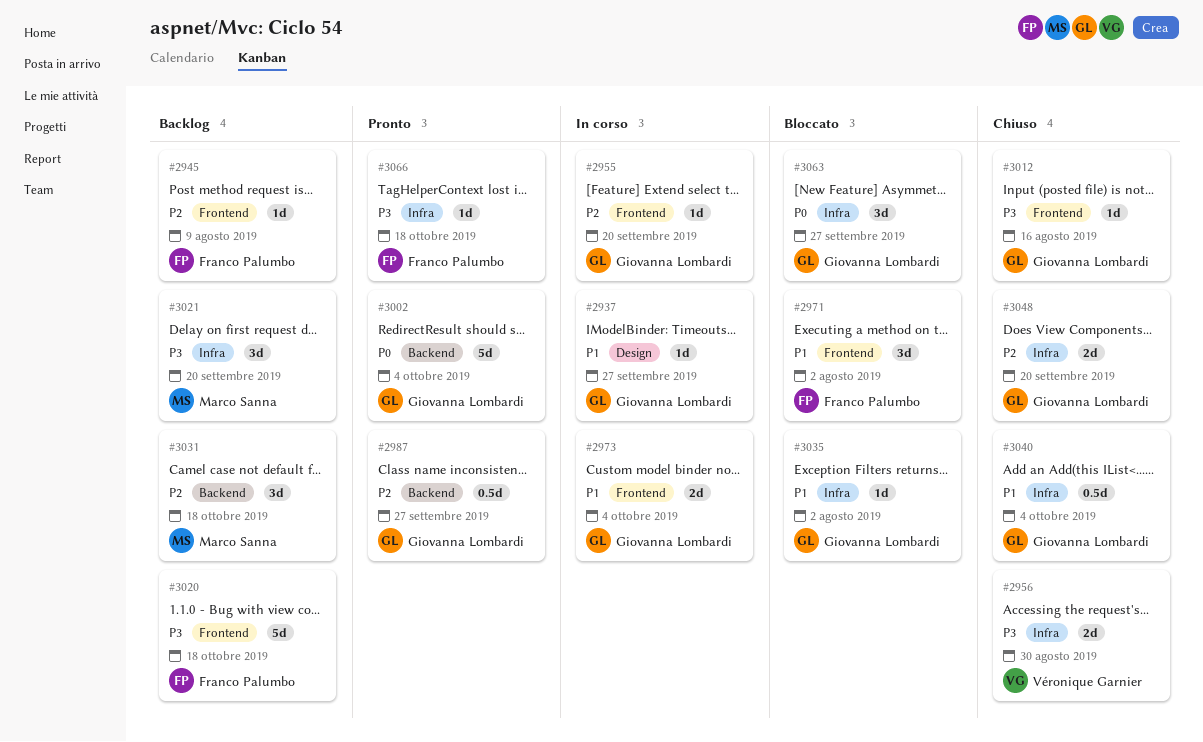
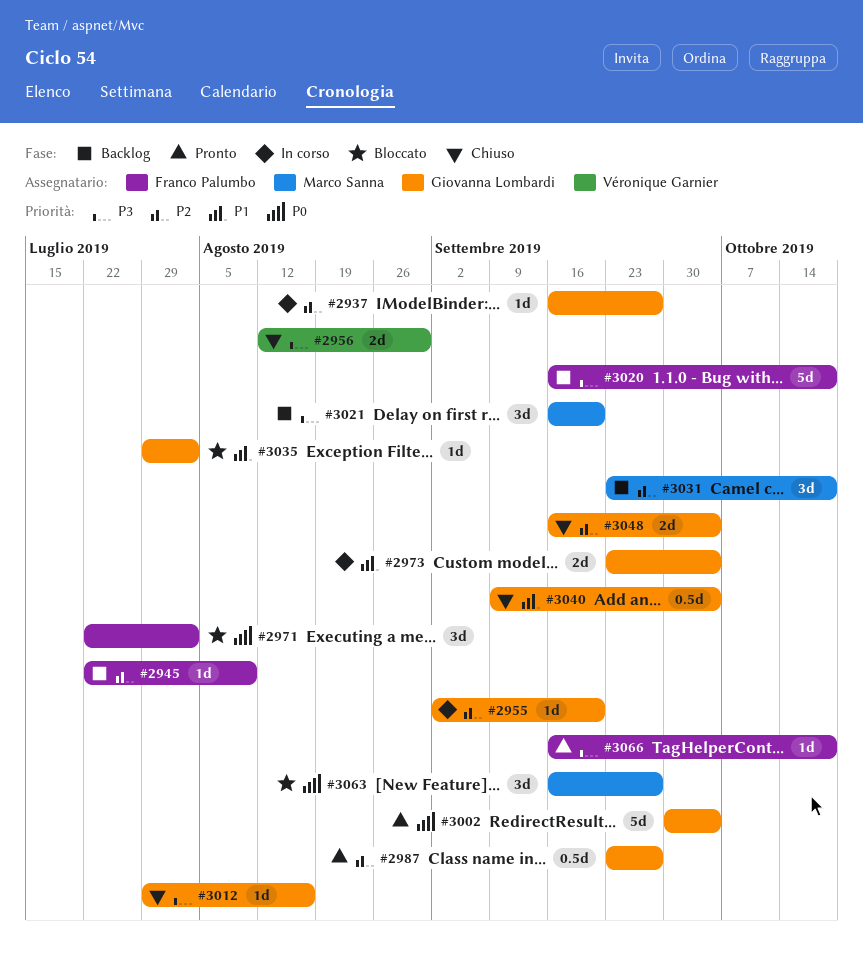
#2937, priority: P1 -> P2
#2971, priority: P1 -> P0
#3048, due: Sep 20 -> Oct 4
#3063, owner: Giovanna Lombardi -> Marco Sanna

